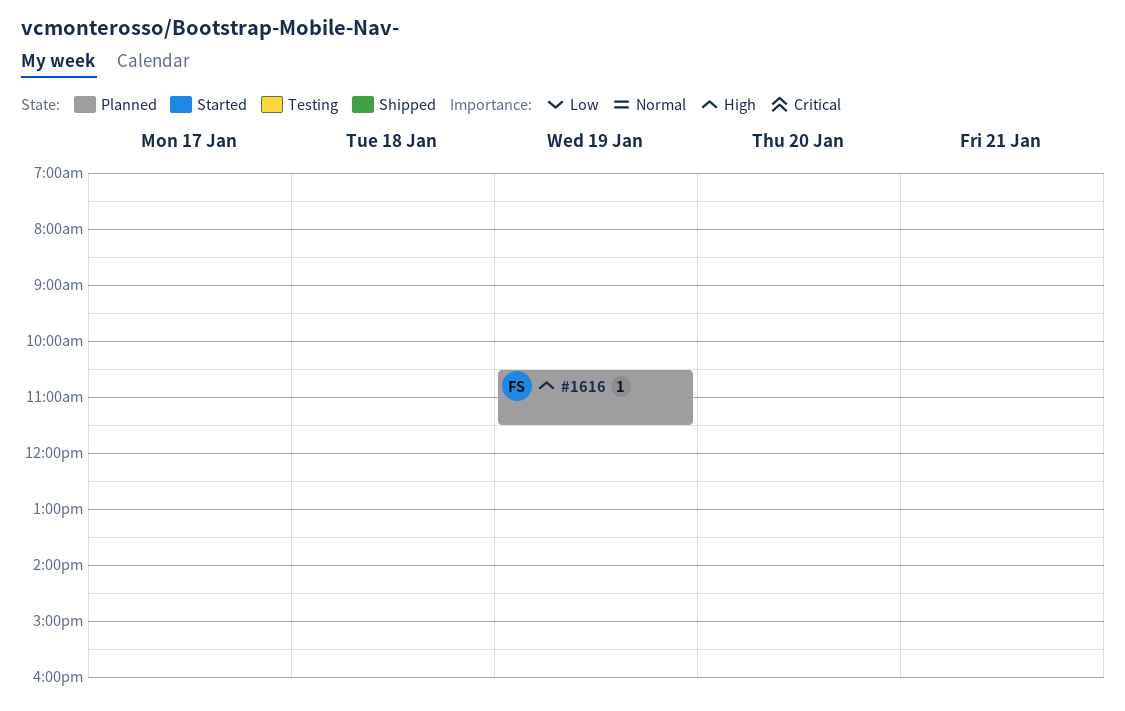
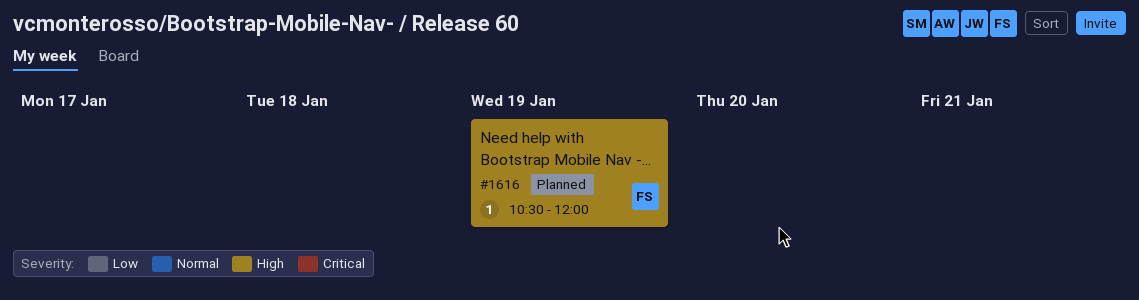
#1616, ends: 11:30 -> 12:00

